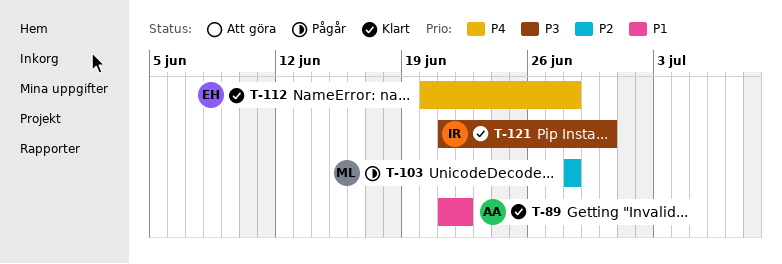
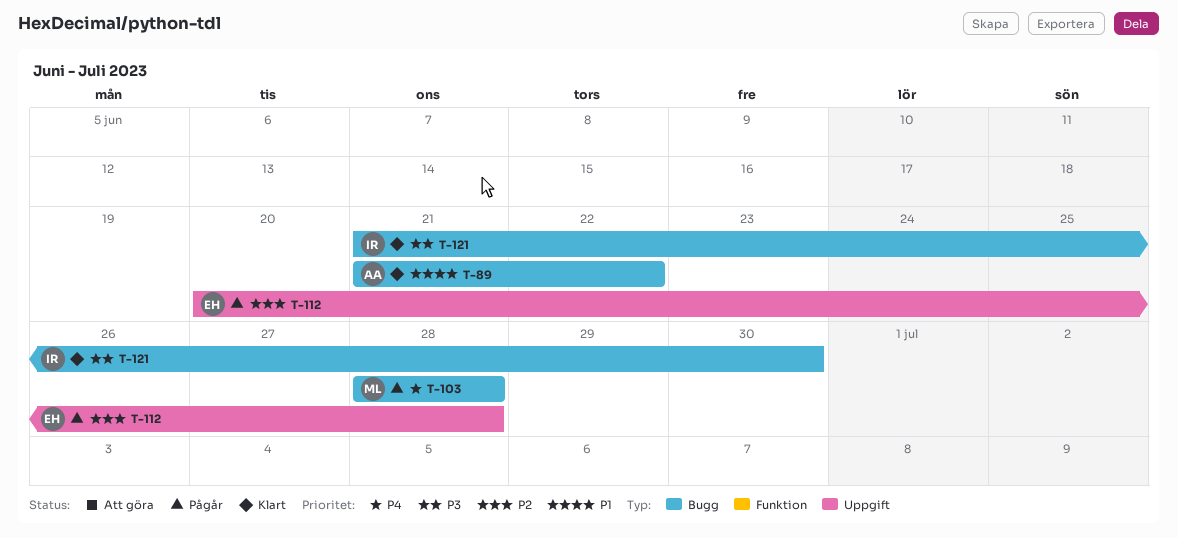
T-103, priority: P2 -> P4
T-112, status: Klart -> Pågår
T-112, priority: P4 -> P2

